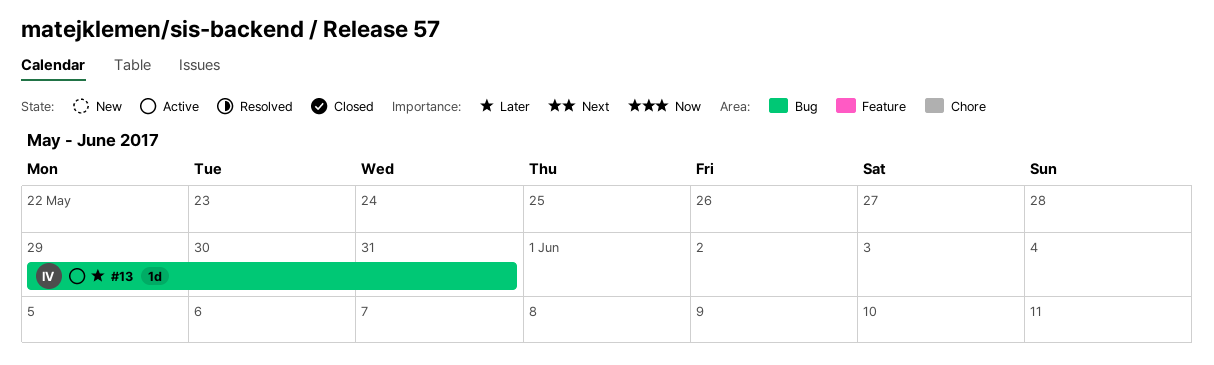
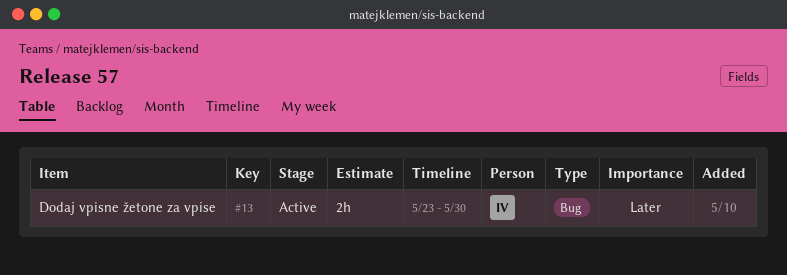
#13, estimate: 1d -> 2h
#13, start: May 29 -> May 23
#13, due: May 31 -> May 30

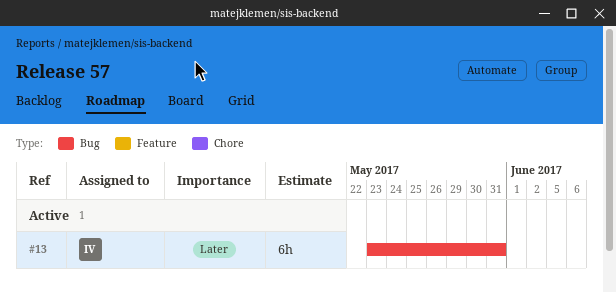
#13, estimate: 2h -> 6h
#13, due: May 30 -> May 31

